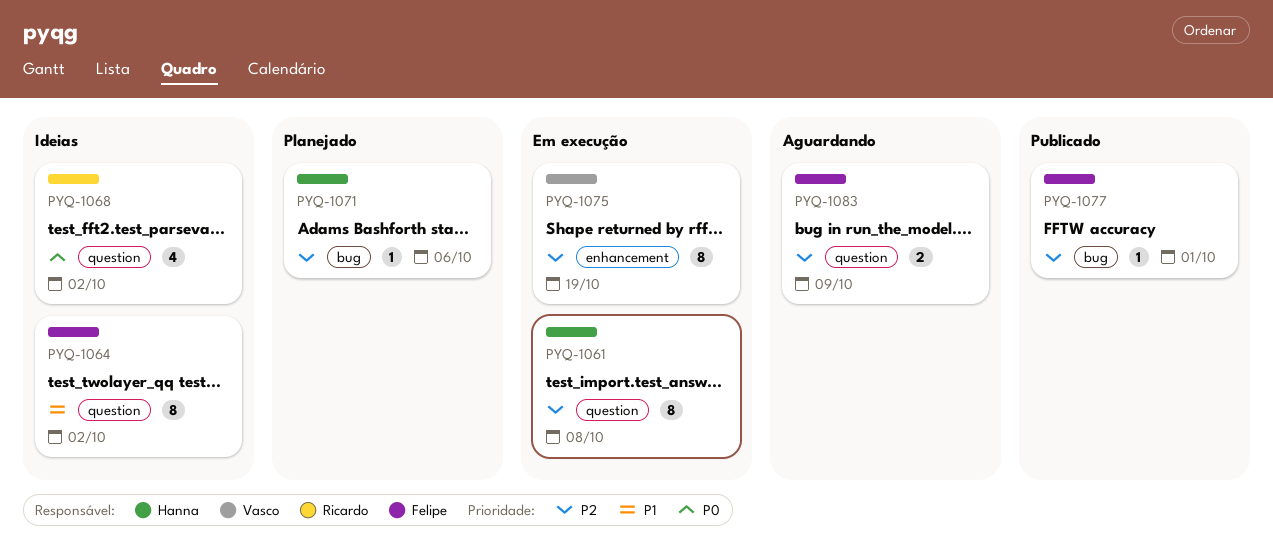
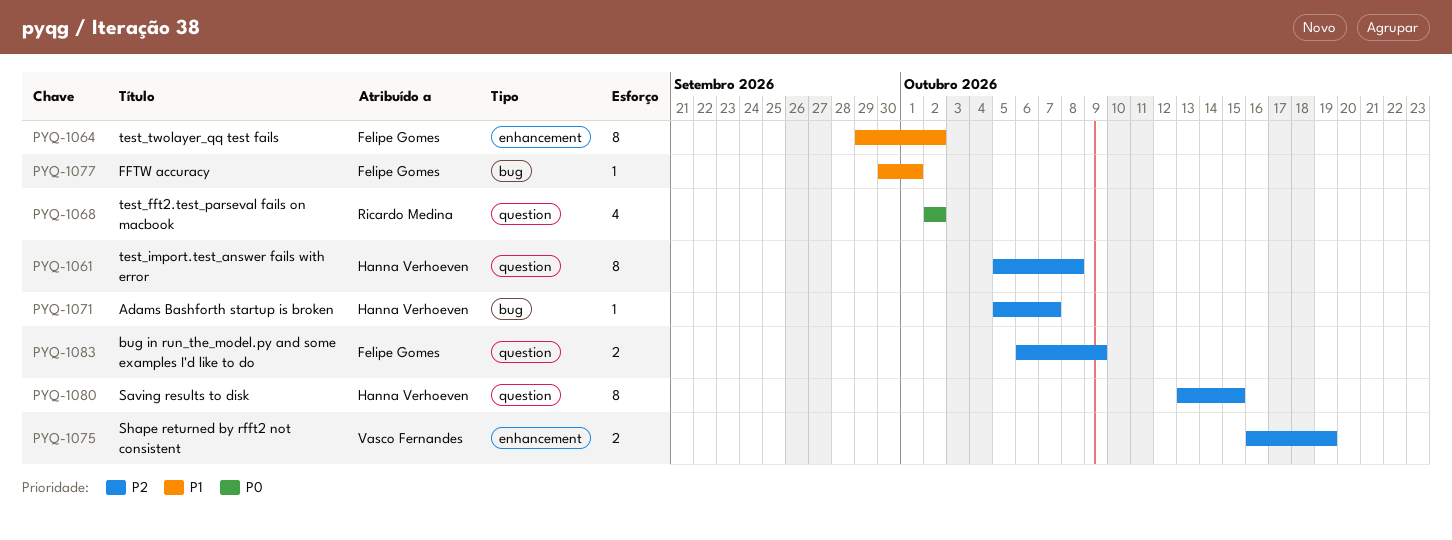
PYQ-1064, label: question -> enhancement
PYQ-1071, due: Oct 6 -> Oct 7
PYQ-1075, estimate: 8 -> 2
PYQ-1077, priority: P2 -> P1
PYQ-1080: none -> present

